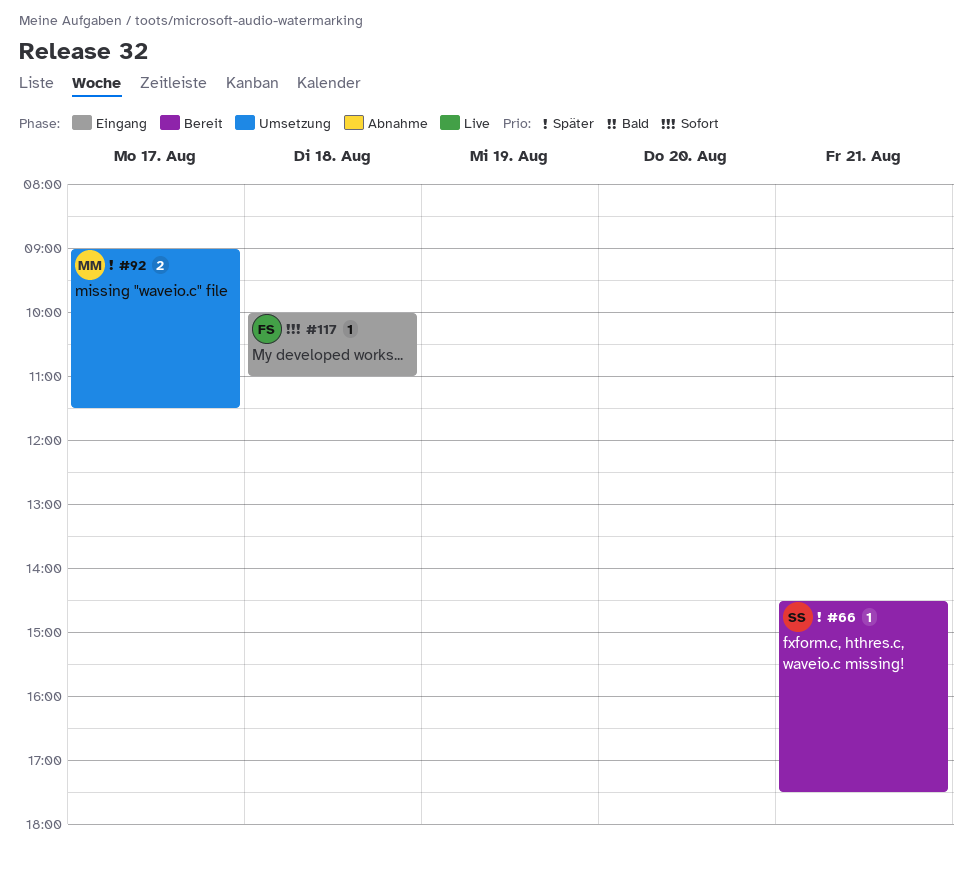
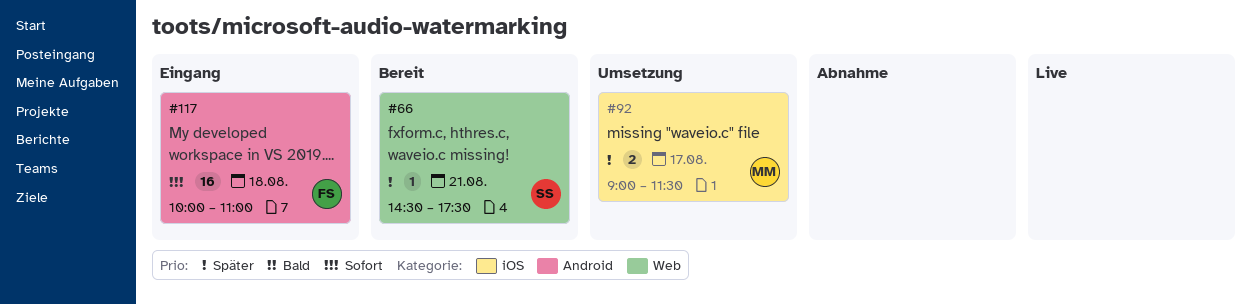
#117, estimate: 1 -> 16

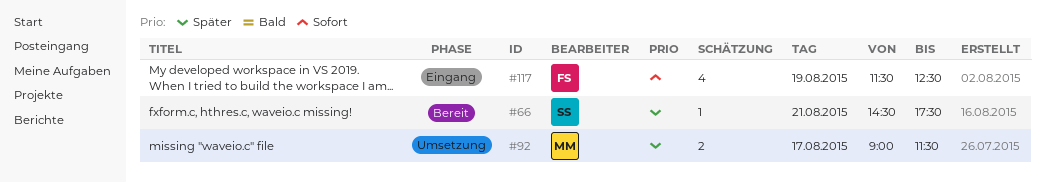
#117, estimate: 16 -> 4
#117, day: Aug 18 -> Aug 19
#117, begins: 10:00 -> 11:30
#117, ends: 11:00 -> 12:30

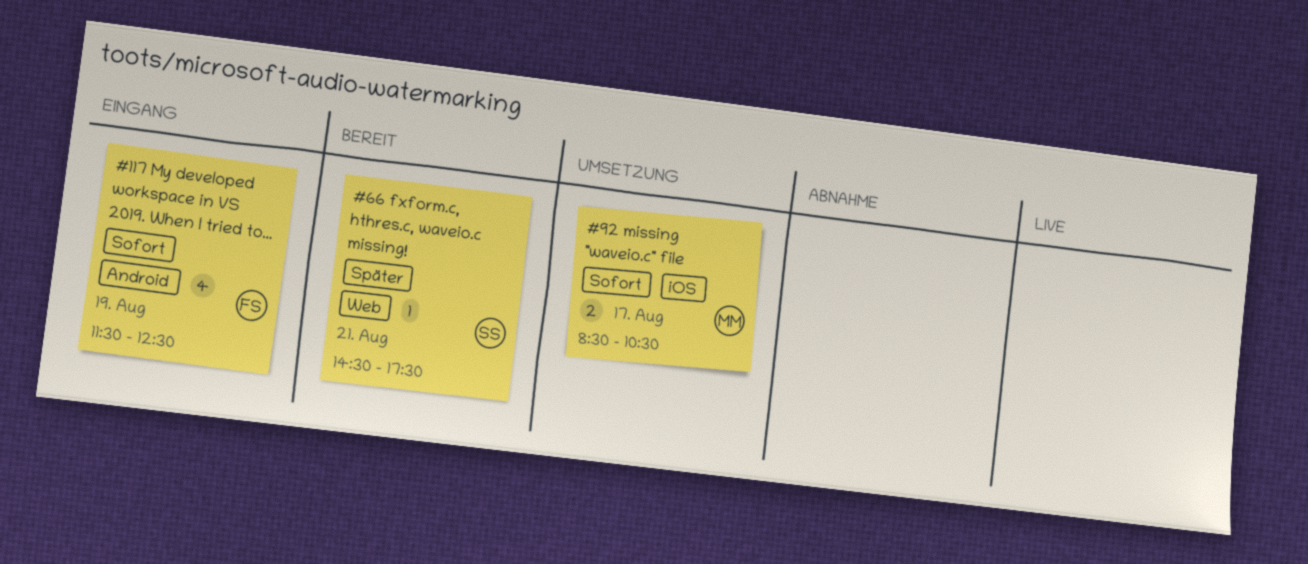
#92, priority: Später -> Sofort
#92, begins: 09:00 -> 08:30
#92, ends: 11:30 -> 10:30

